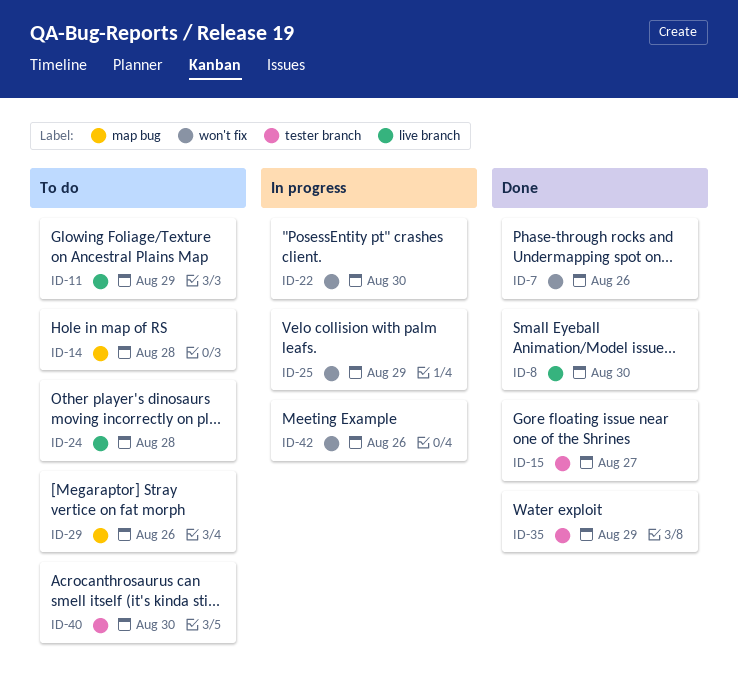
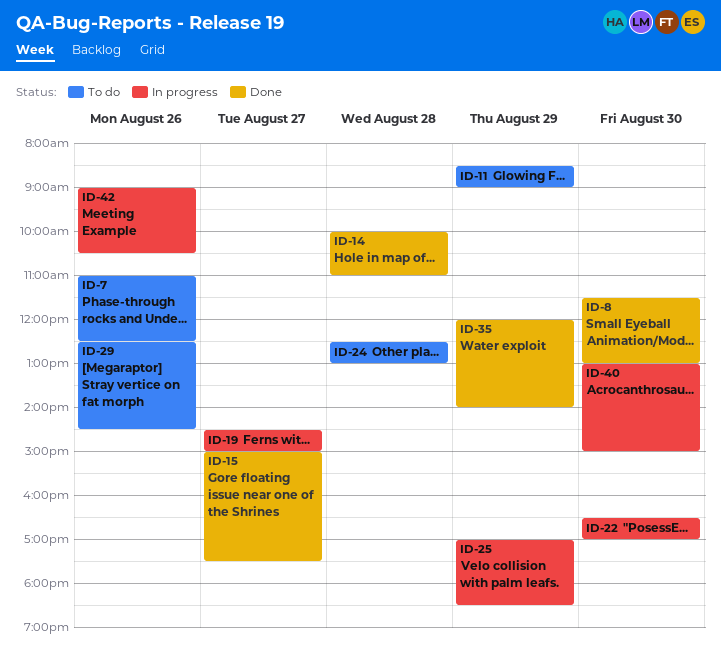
ID-7, status: Done -> To do
ID-14, status: To do -> Done
ID-19: none -> present
ID-40, status: To do -> In progress

